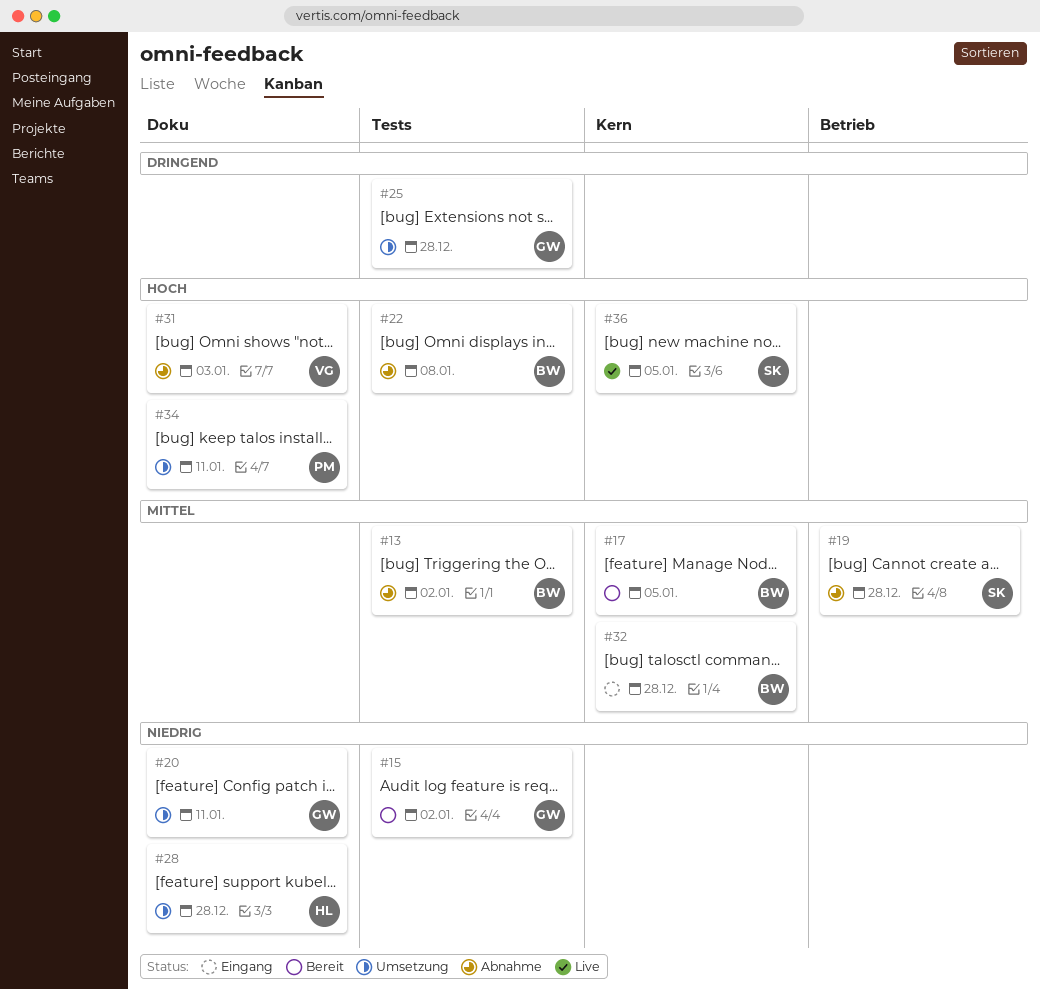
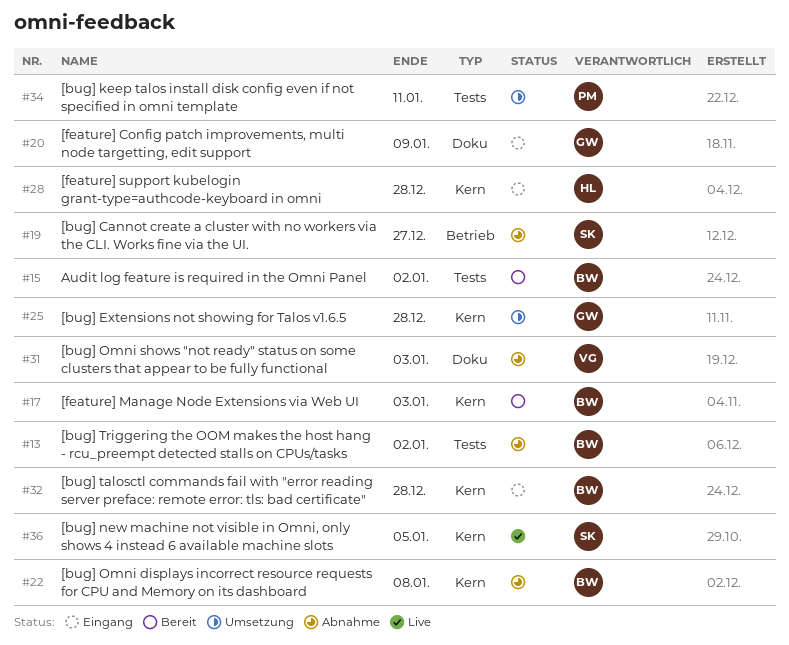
#15, owner: GW -> BW
#17, due: Jan 5 -> Jan 3
#19, due: Dec 28 -> Dec 27
#20, status: Umsetzung -> Eingang
#20, due: Jan 11 -> Jan 9
#22, label: Tests -> Kern
#25, label: Tests -> Kern
#28, status: Umsetzung -> Eingang
#28, label: Doku -> Kern
#34, label: Doku -> Tests

